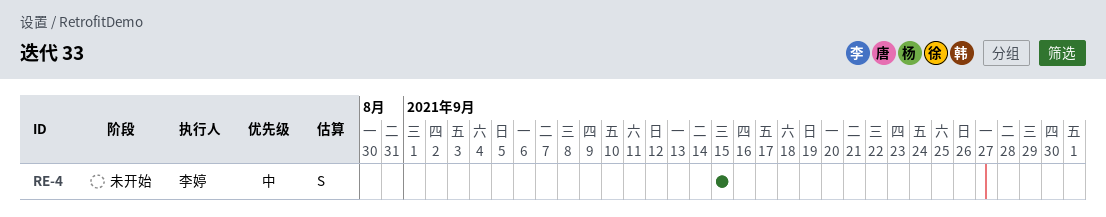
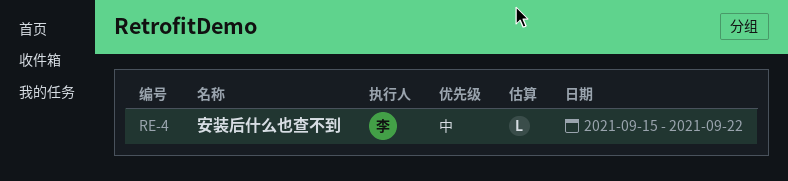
RE-4, estimate: S -> L
RE-4, due: Sep 15 -> Sep 22

